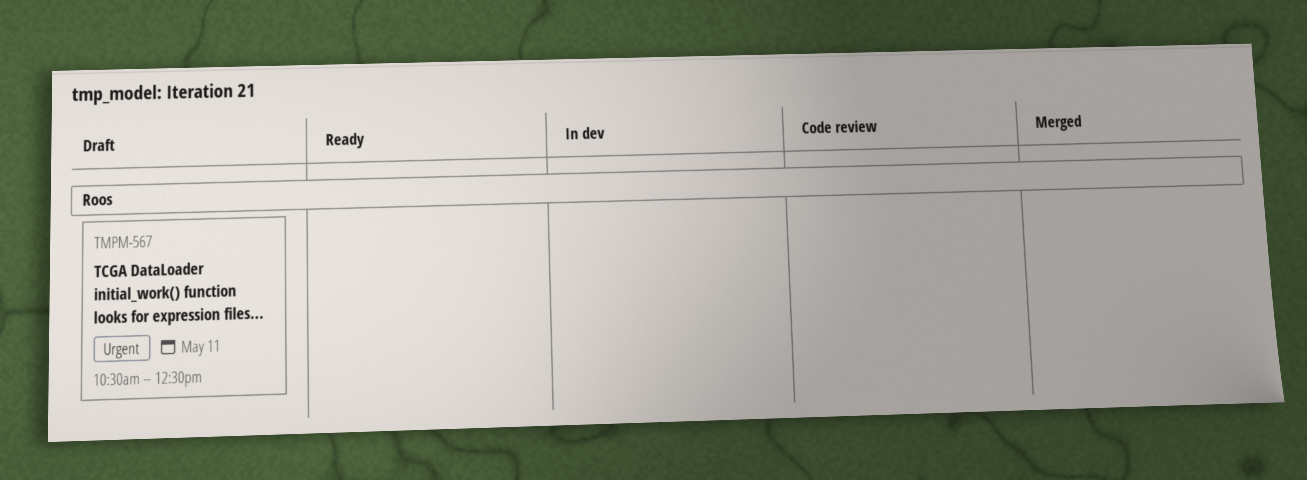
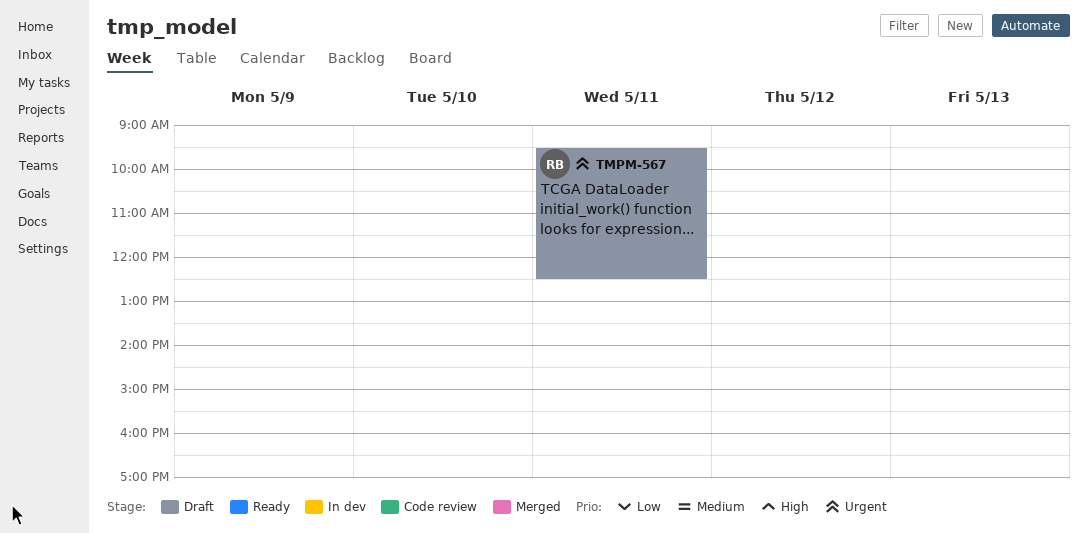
TMPM-567, begins: 10:30 -> 09:30

